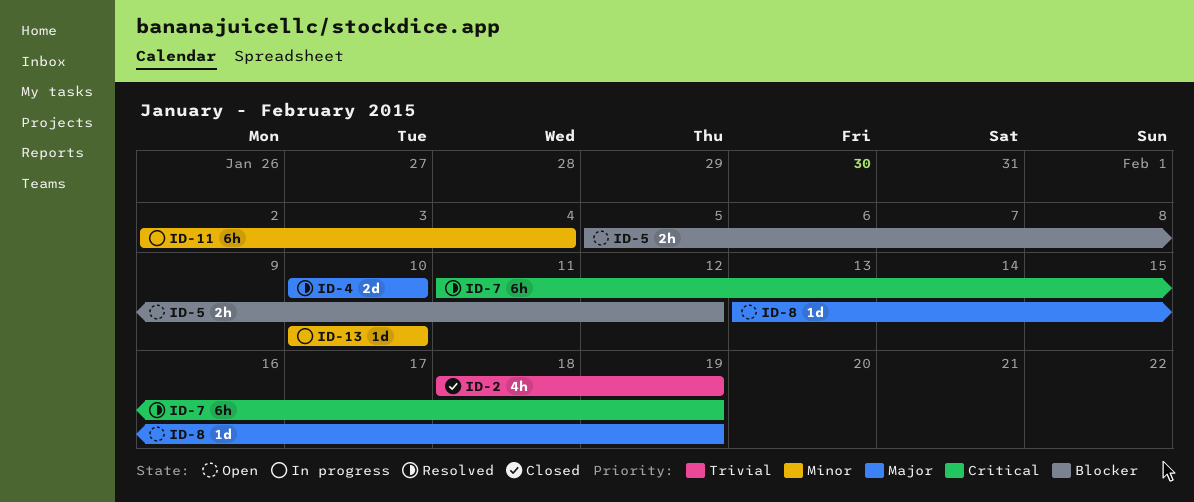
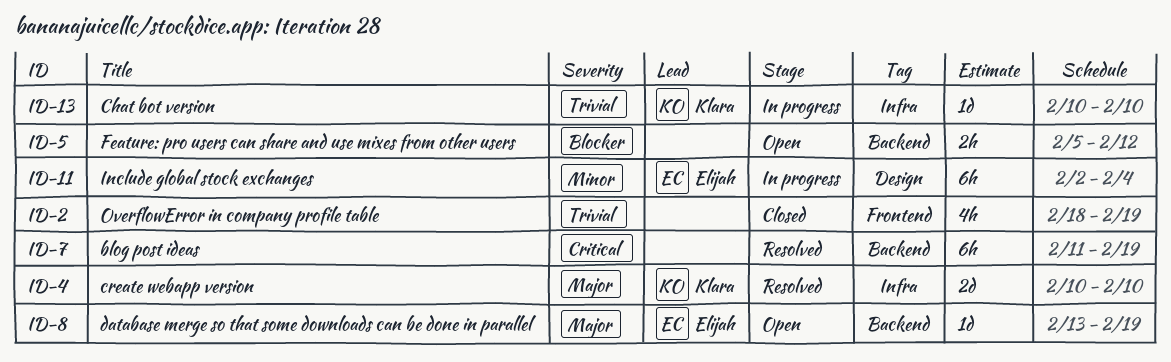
ID-13, priority: Minor -> Trivial

